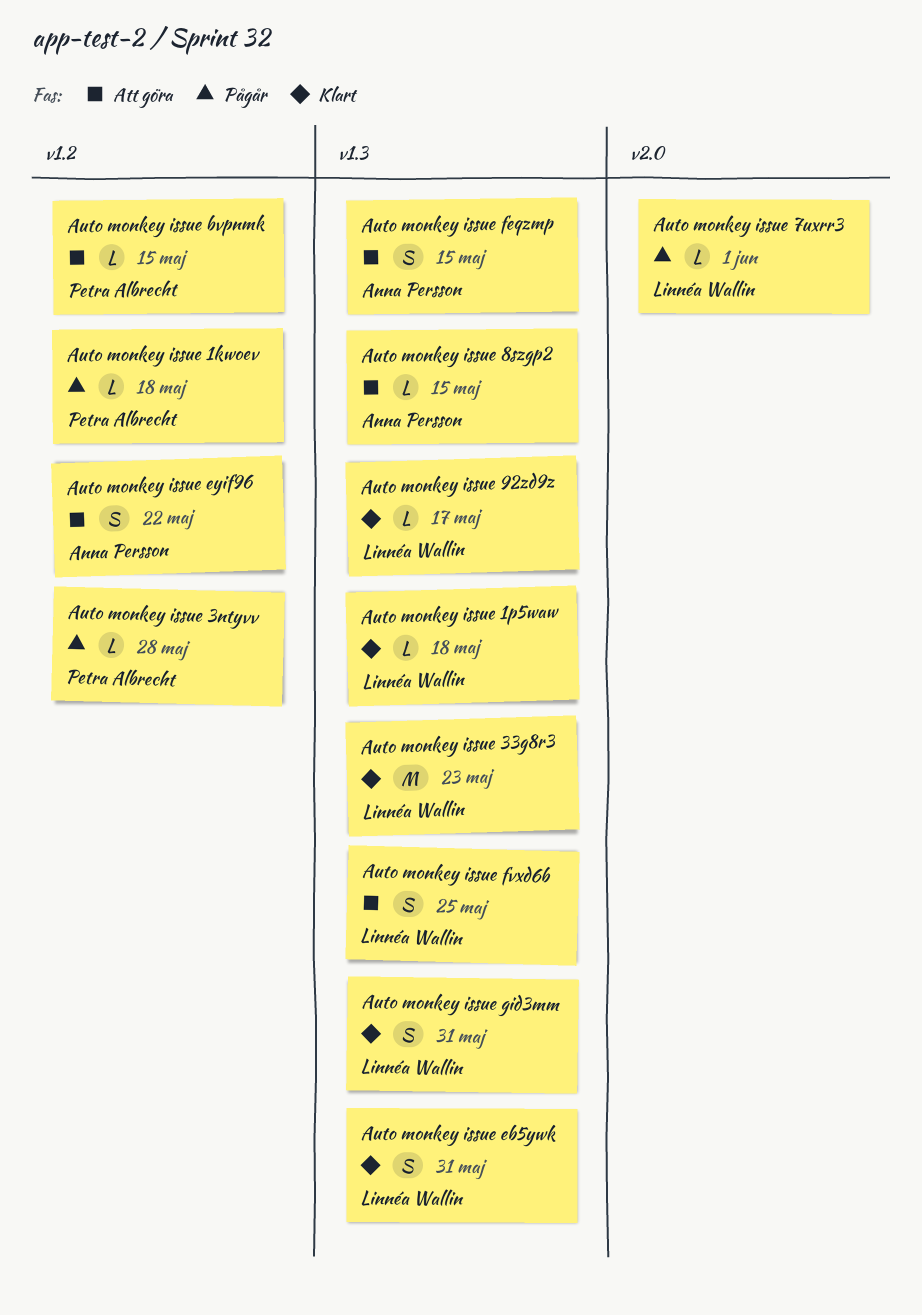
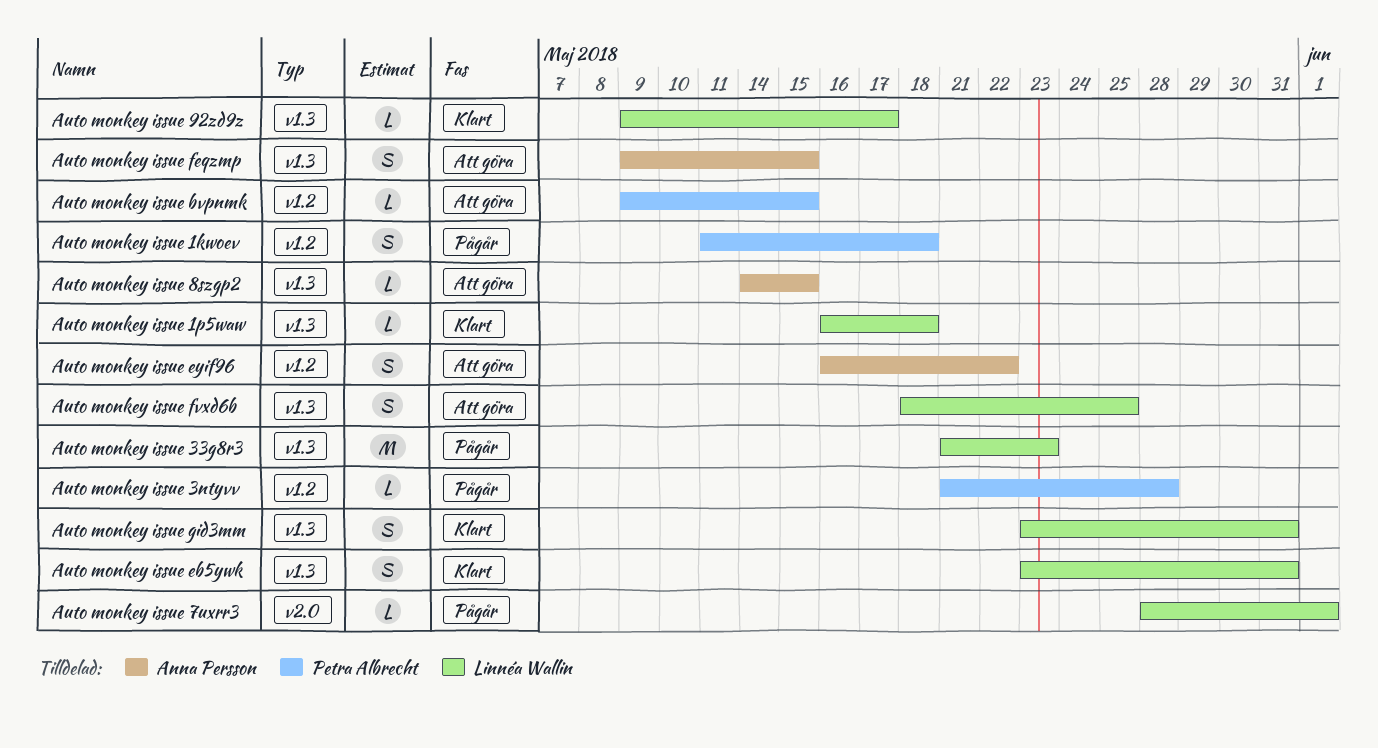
Auto monkey issue 1kwoev, estimate: L -> S
Auto monkey issue 33g8r3, status: Klart -> Pågår

